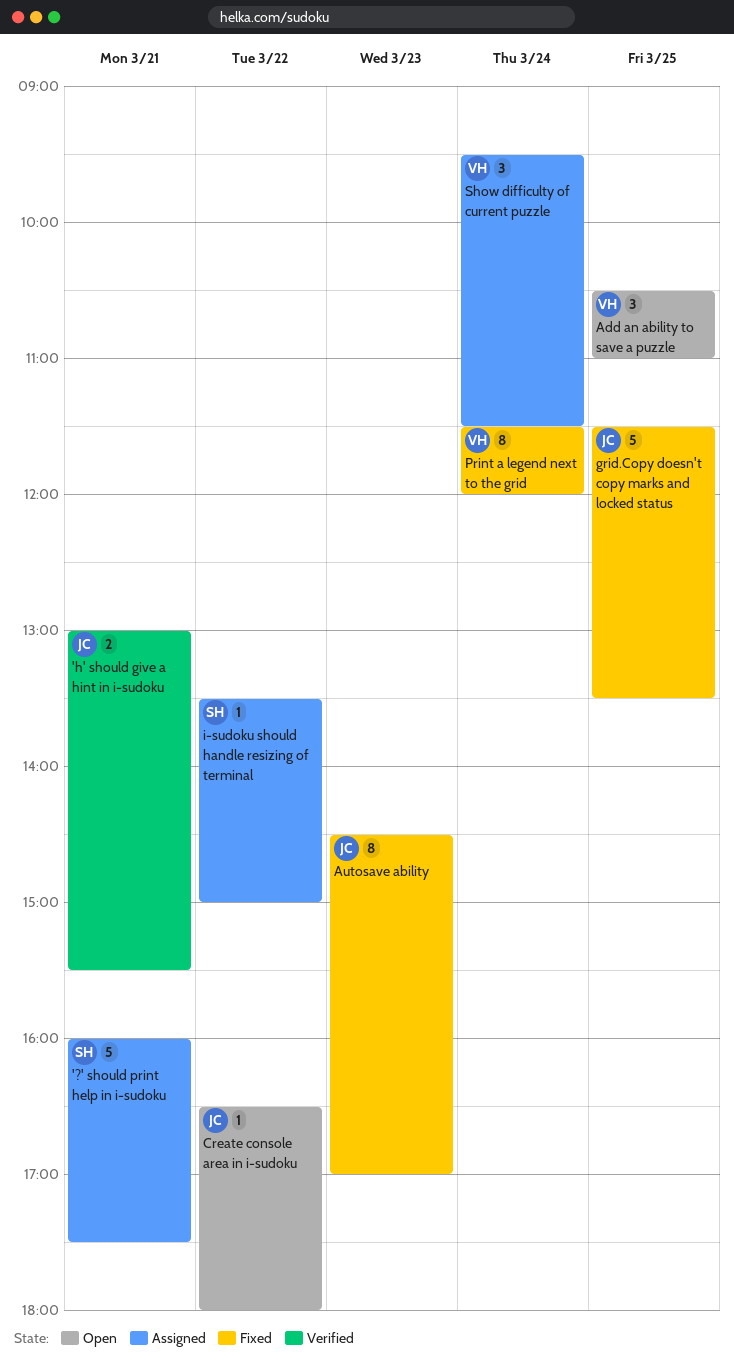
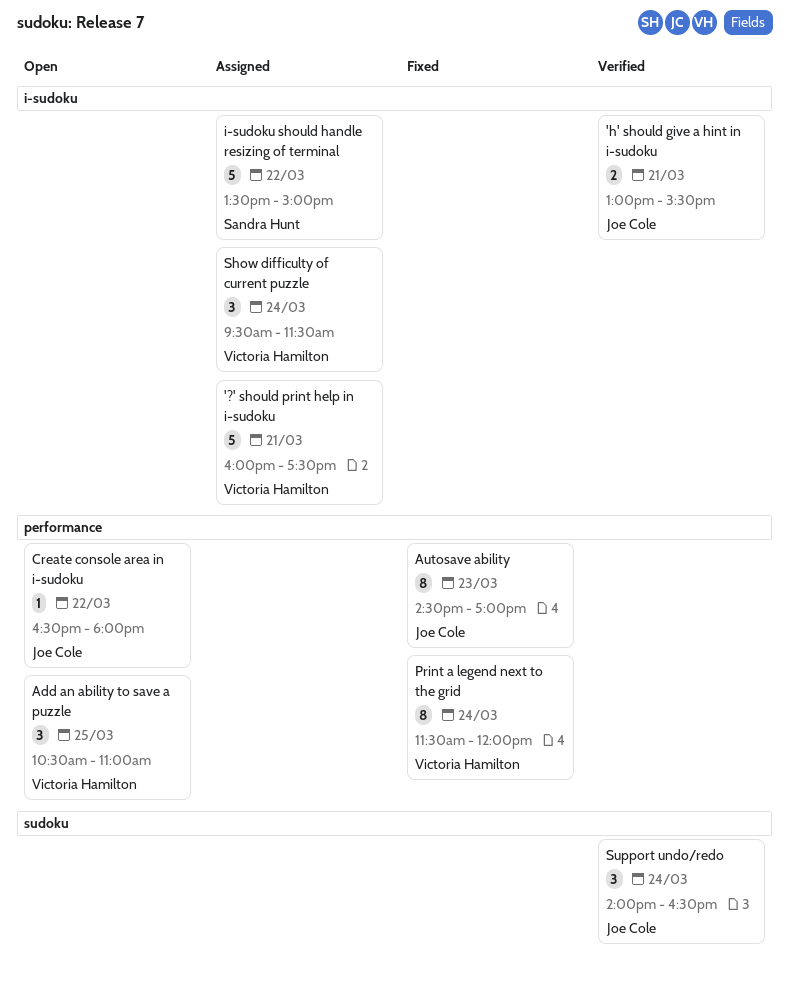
'?' should print help in i-sudoku, owner: Sandra Hunt -> Victoria Hamilton
grid.Copy doesn't copy marks and locked status: present -> none
i-sudoku should handle resizing of terminal, estimate: 1 -> 5
Support undo/redo: none -> present

